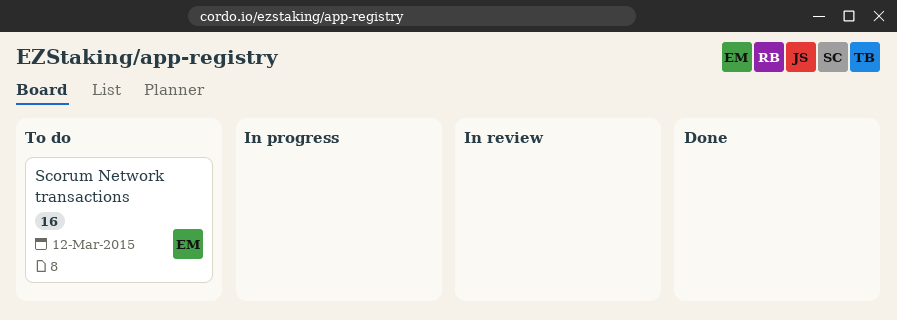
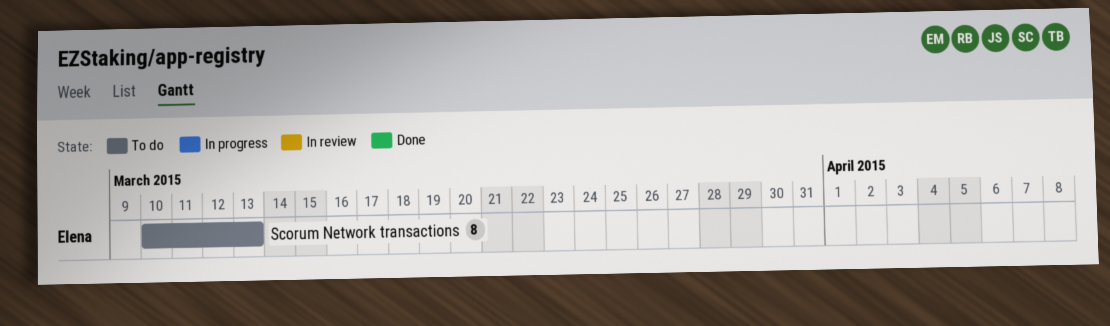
Scorum Network transactions, estimate: 16 -> 8
Scorum Network transactions, due: Mar 12 -> Mar 13

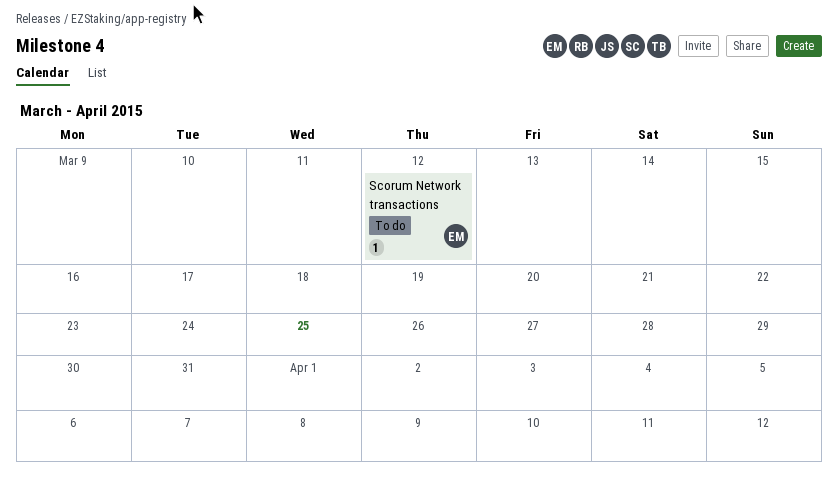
Scorum Network transactions, estimate: 8 -> 1
Scorum Network transactions, due: Mar 13 -> Mar 12

